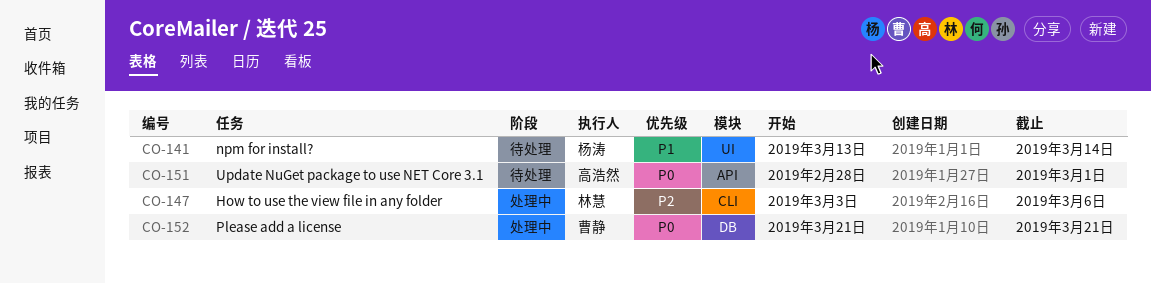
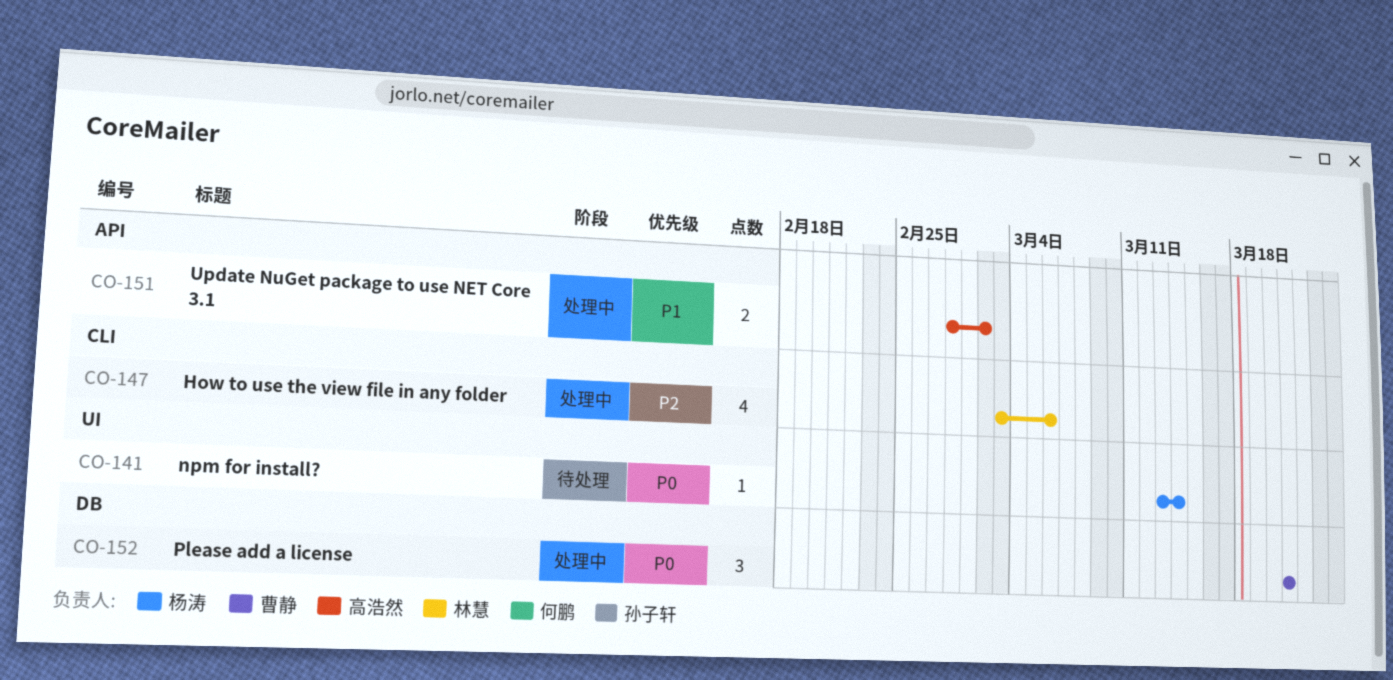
CO-141, priority: P1 -> P0
CO-151, status: 待处理 -> 处理中
CO-151, priority: P0 -> P1
CO-151, due: Mar 1 -> Mar 2

